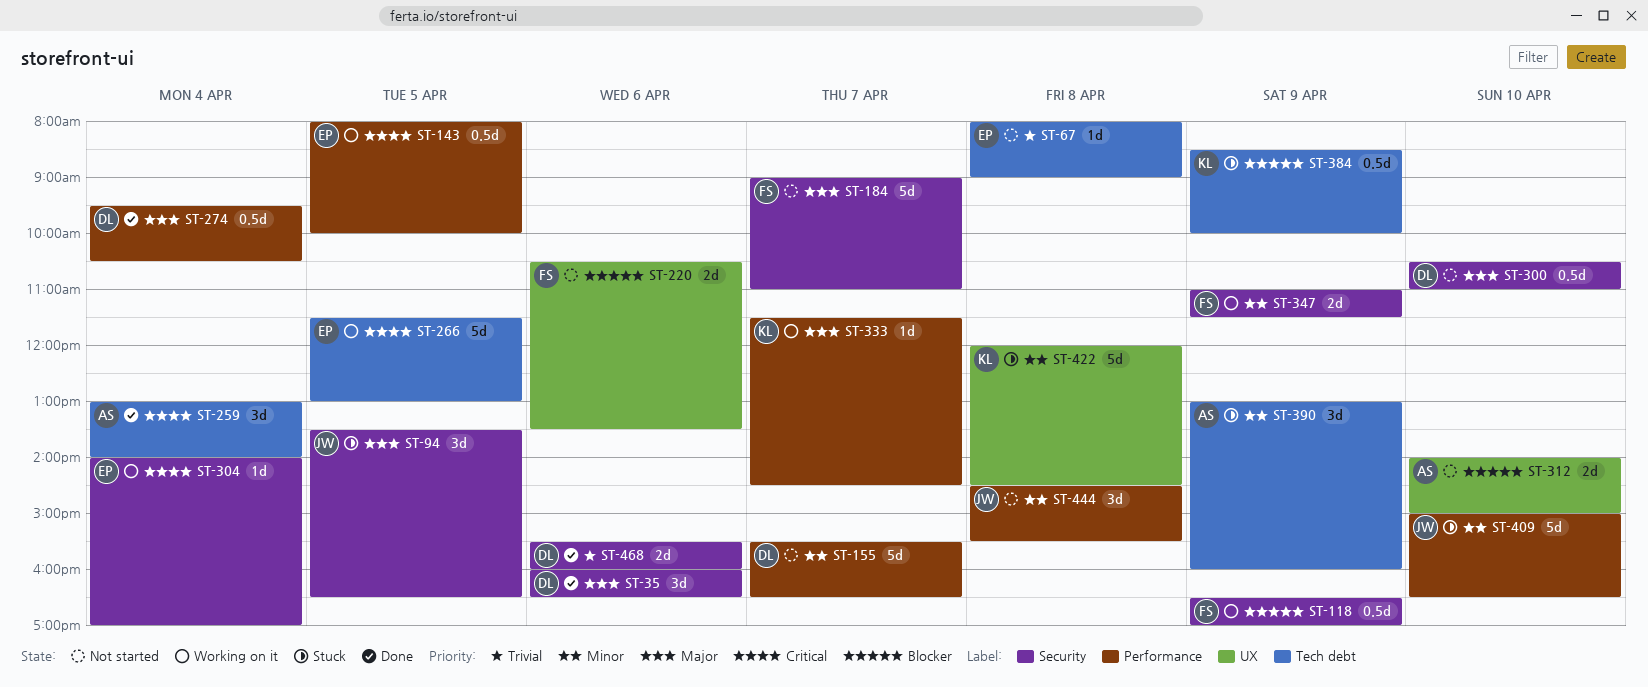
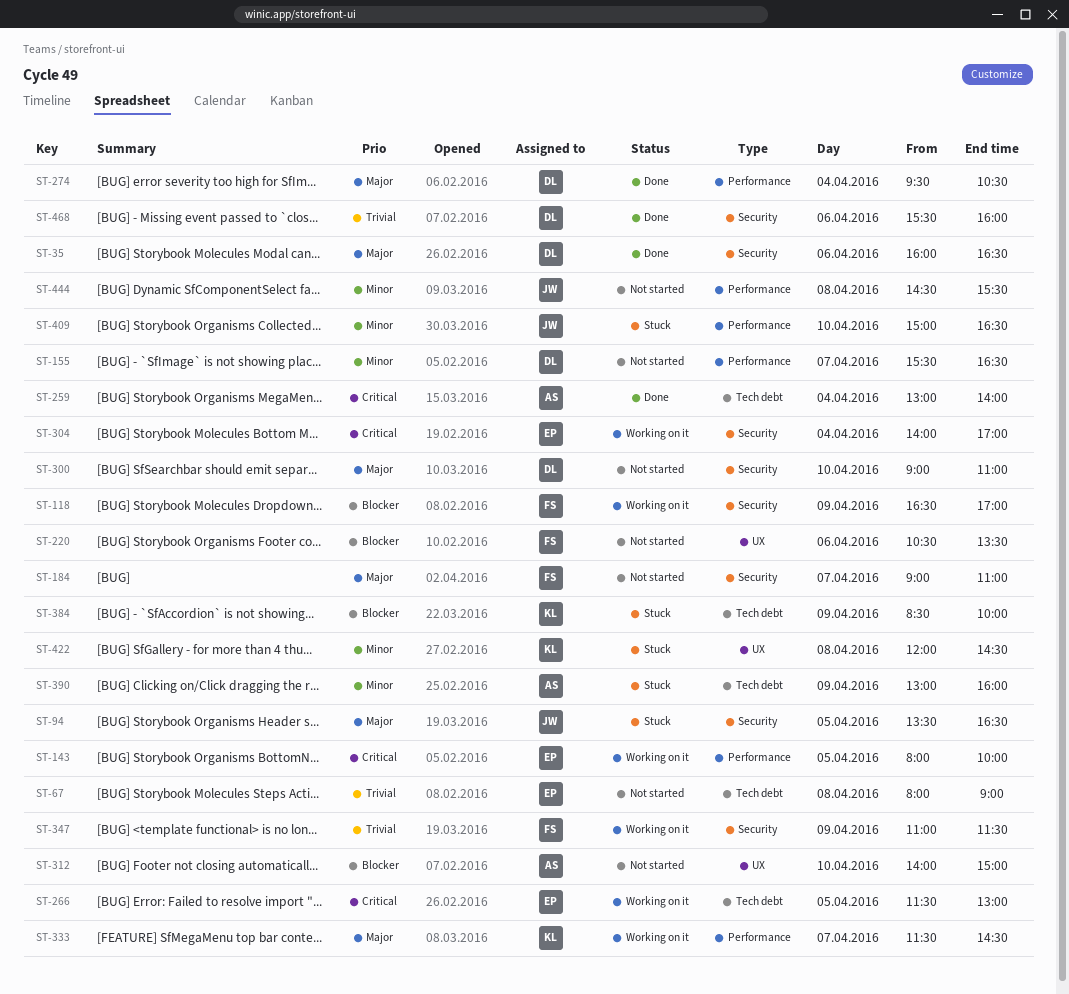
ST-300, begins: 10:30 -> 09:00
ST-347, priority: Minor -> Trivial

